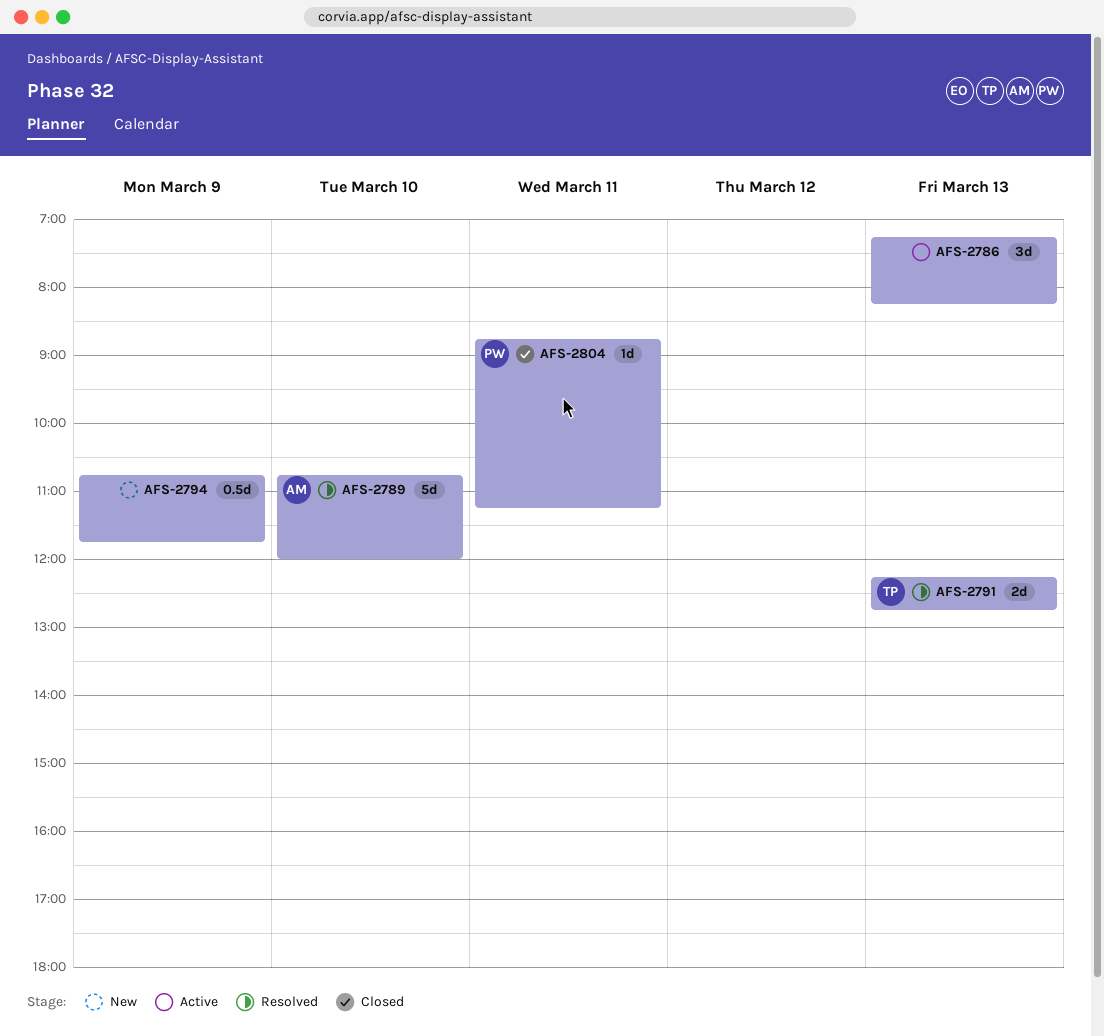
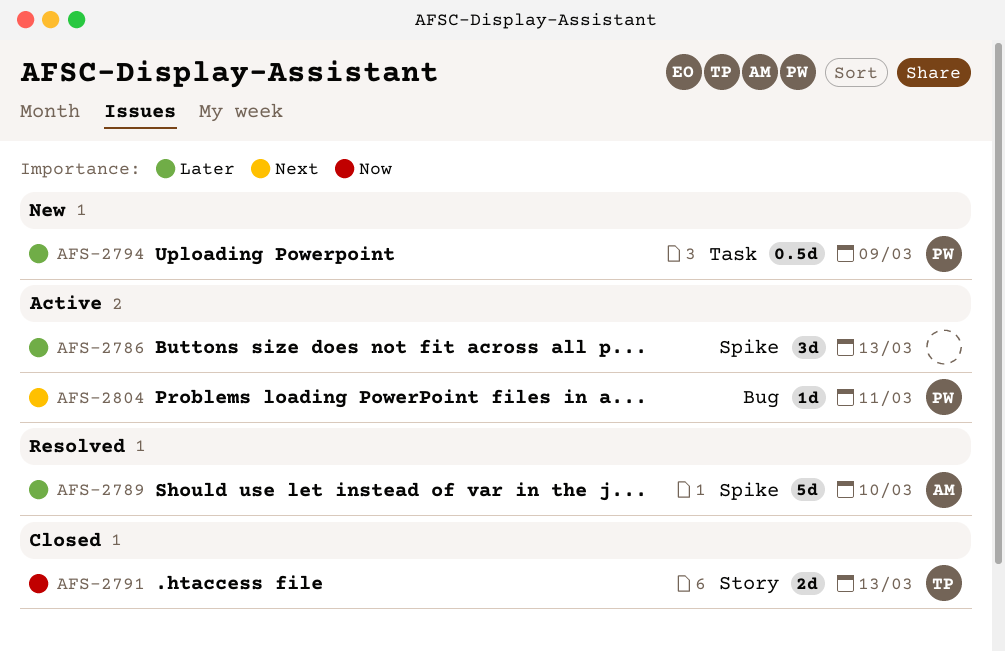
AFS-2791, status: Resolved -> Closed
AFS-2794, owner: none -> PW
AFS-2804, status: Closed -> Active

